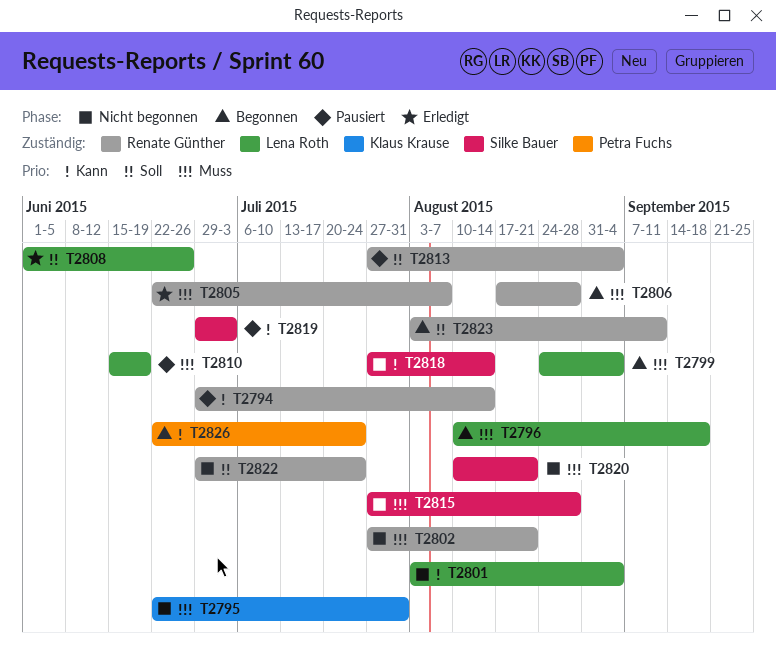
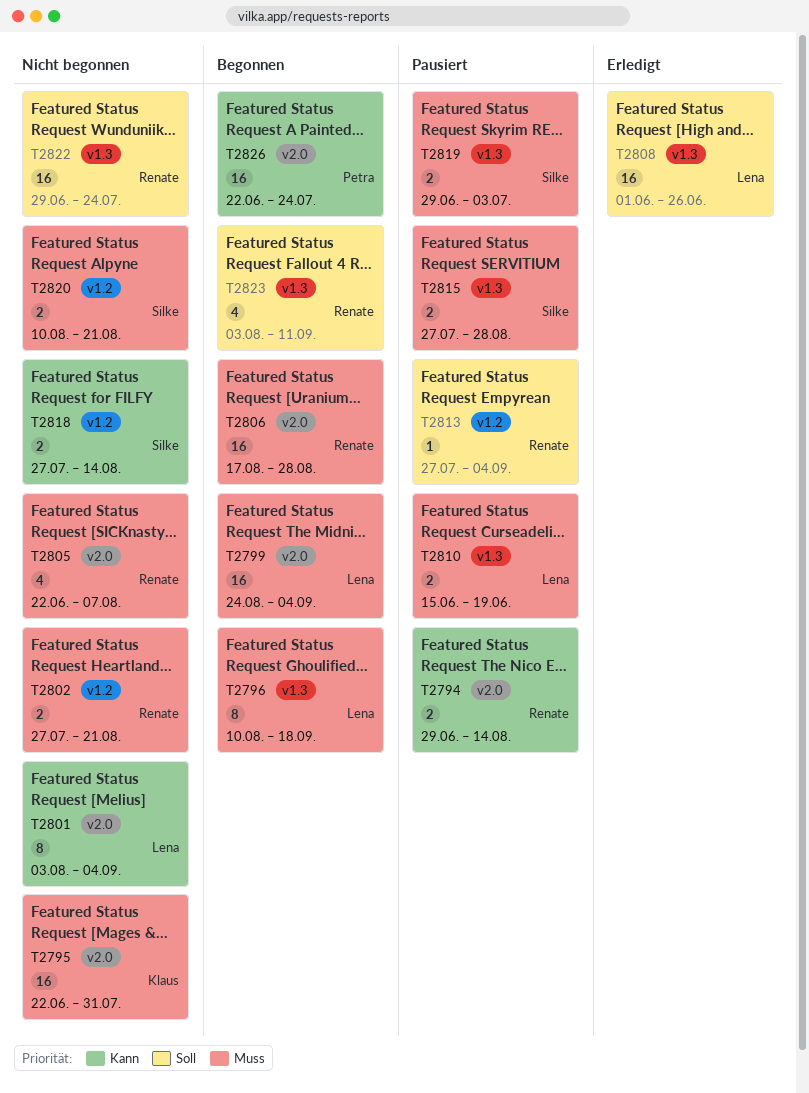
T2805, status: Erledigt -> Nicht begonnen
T2815, status: Nicht begonnen -> Pausiert
T2819, priority: Kann -> Muss

